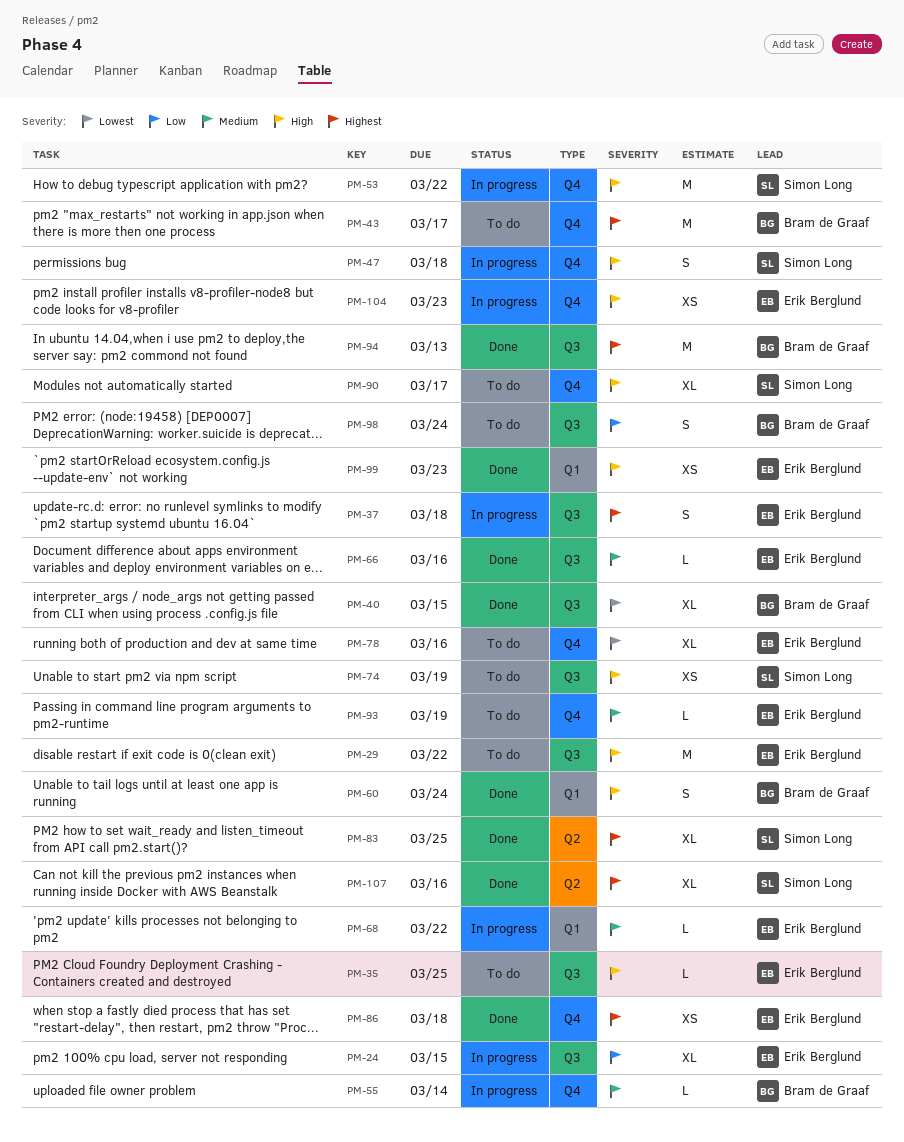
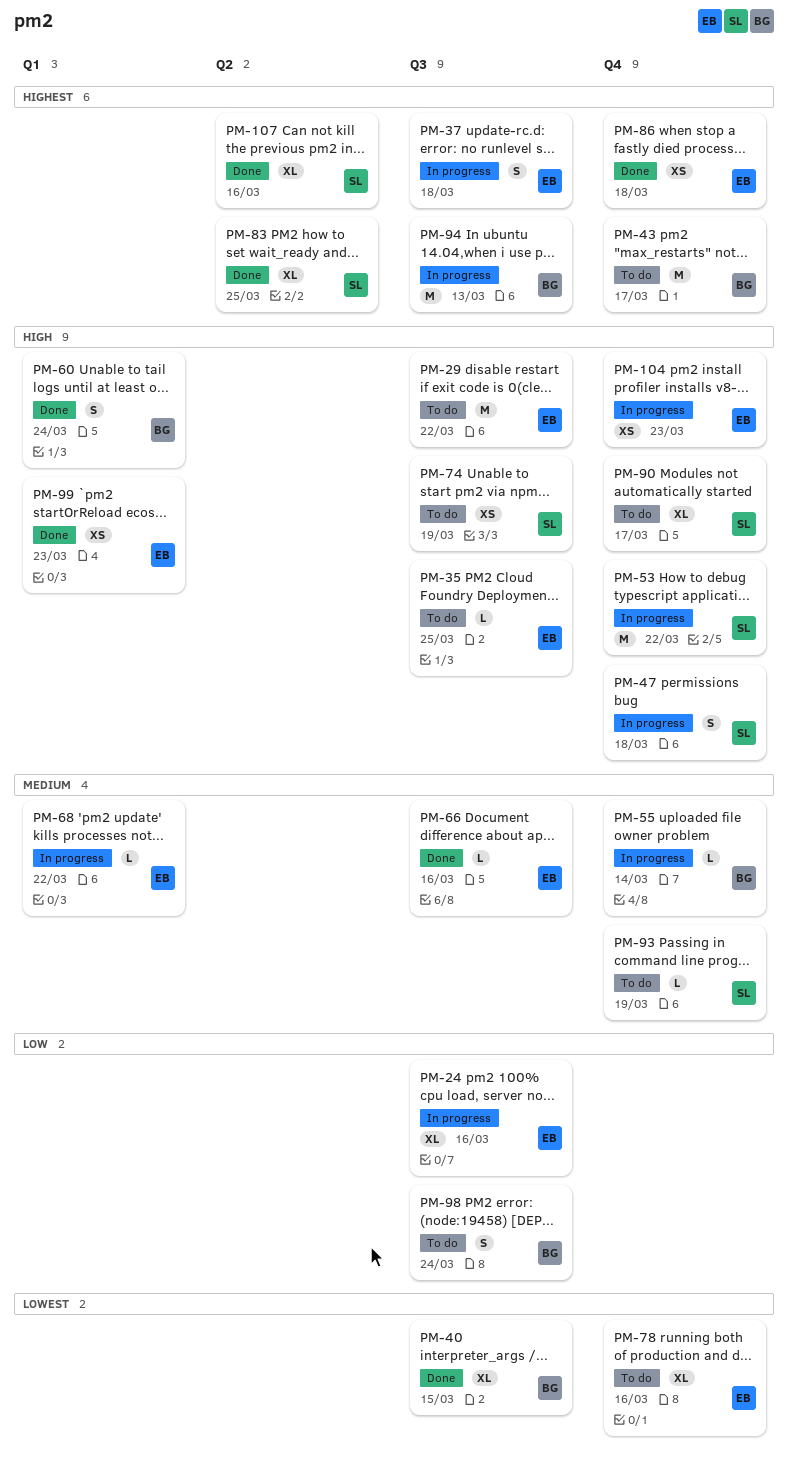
PM-24, due: Mar 15 -> Mar 16
PM-93, owner: Erik Berglund -> Simon Long
PM-94, status: Done -> In progress

